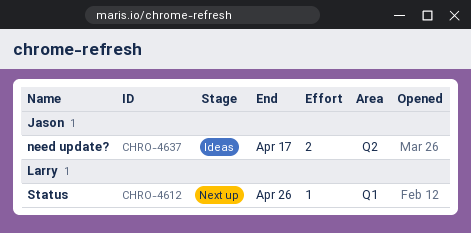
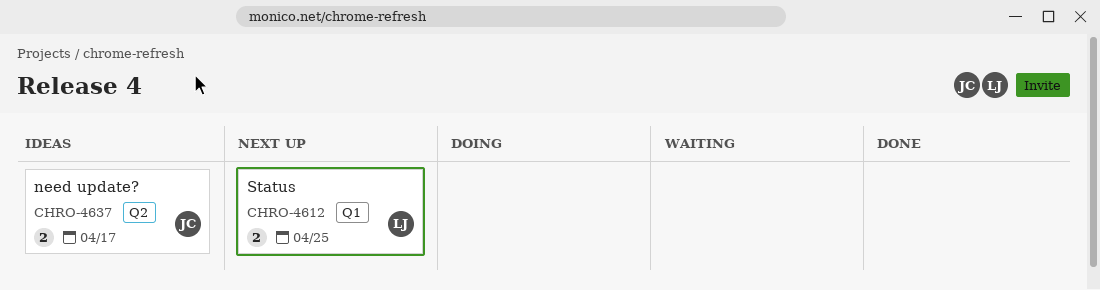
CHRO-4612, estimate: 1 -> 2
CHRO-4612, due: Apr 26 -> Apr 25

